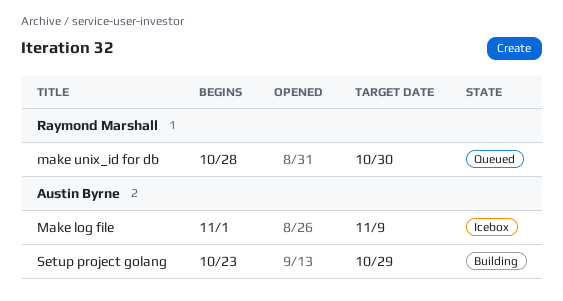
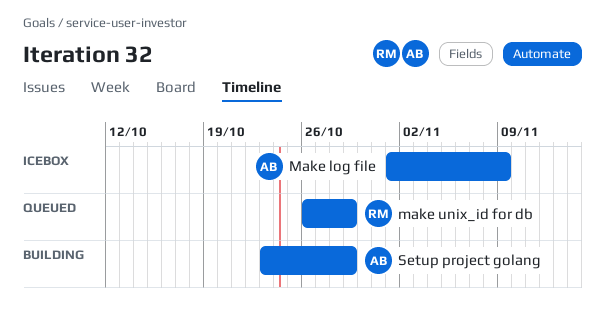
make unix_id for db, start: Oct 28 -> Oct 26
make unix_id for db, due: Oct 30 -> Oct 29

